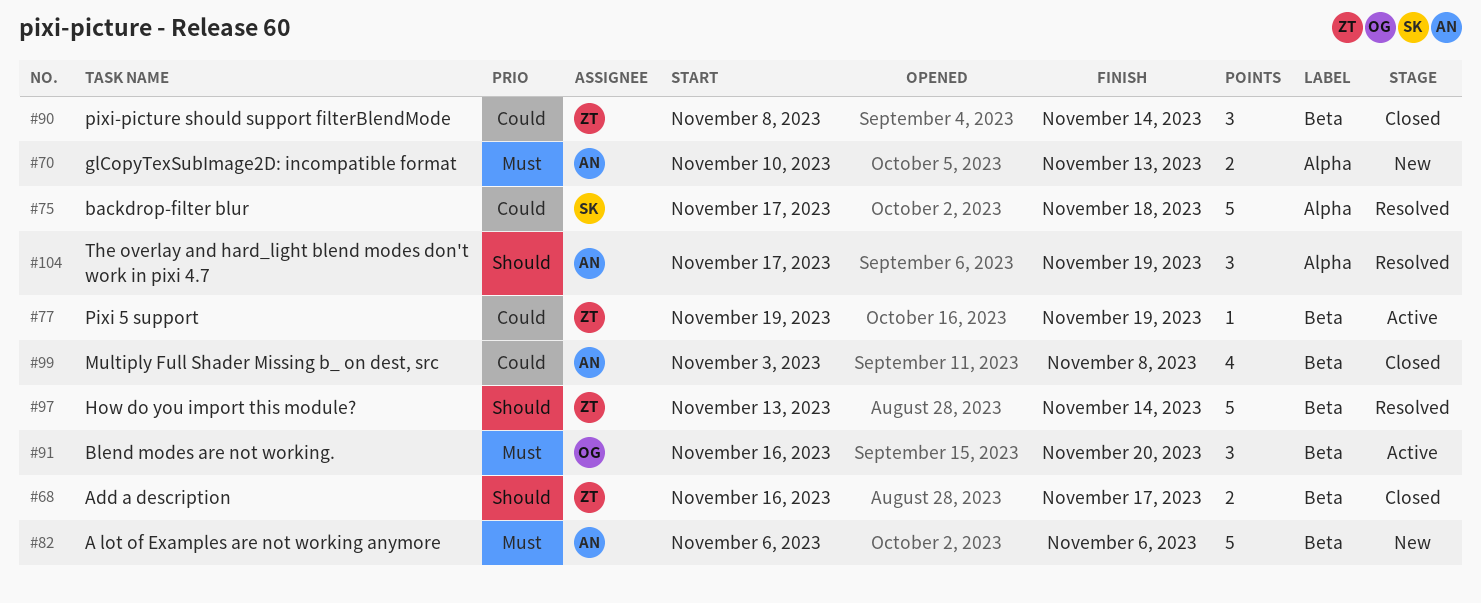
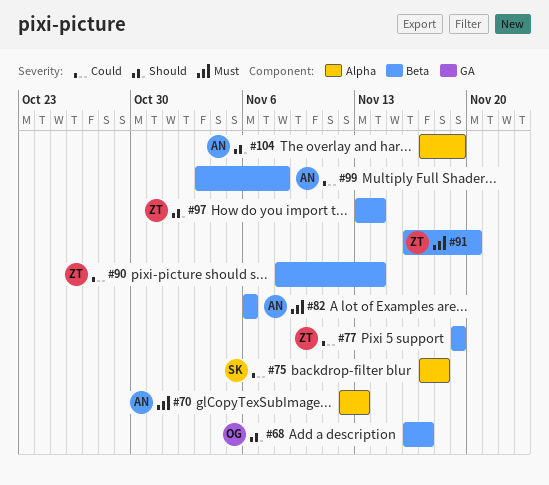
#68, owner: ZT -> OG
#70, start: Nov 10 -> Nov 12
#91, owner: OG -> ZT

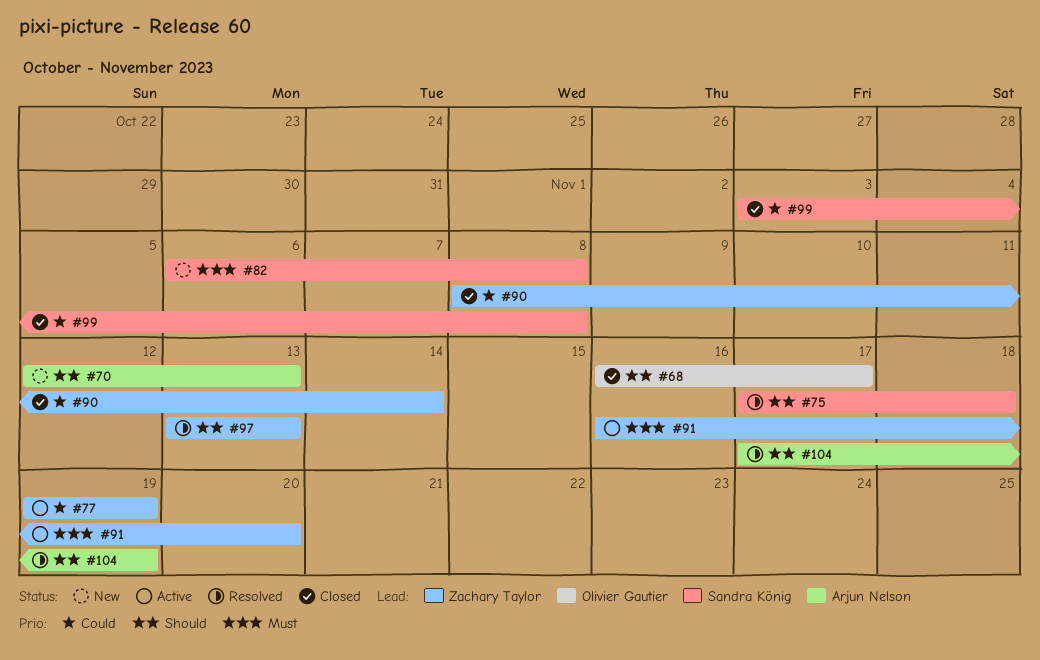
#70, priority: Must -> Should
#75, priority: Could -> Should
#82, owner: Arjun Nelson -> Sandra König
#82, due: Nov 6 -> Nov 8
#97, due: Nov 14 -> Nov 13
#99, owner: Arjun Nelson -> Sandra König

